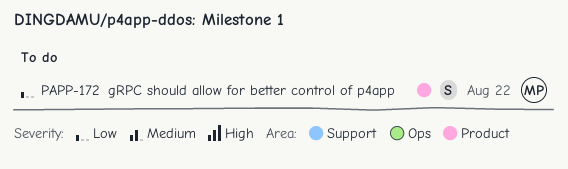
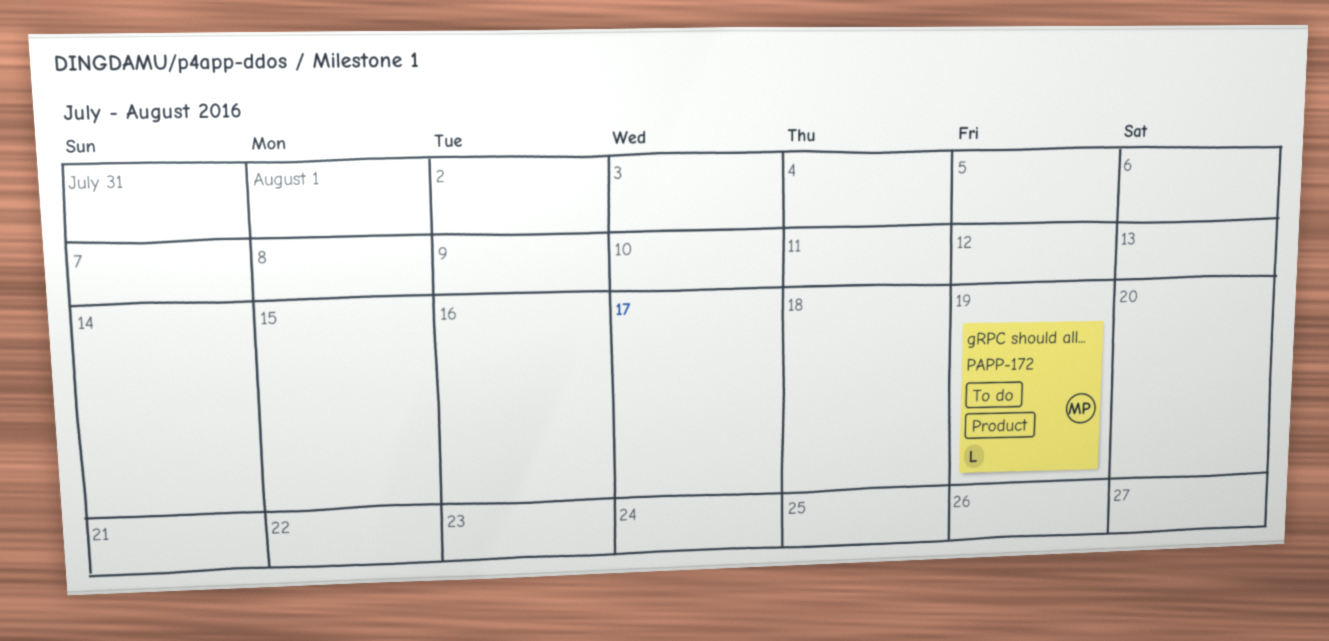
PAPP-172, estimate: S -> L
PAPP-172, due: Aug 22 -> Aug 19

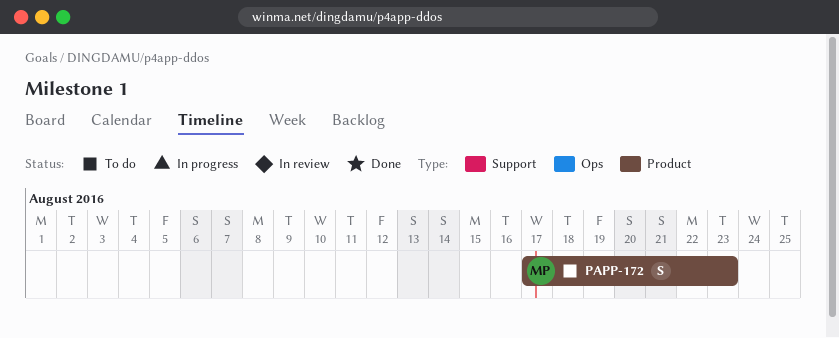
PAPP-172, estimate: L -> S
PAPP-172, due: Aug 19 -> Aug 23

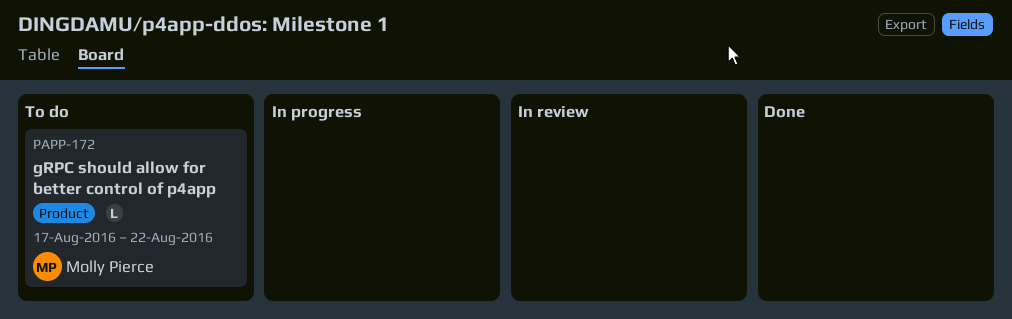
PAPP-172, estimate: S -> L
PAPP-172, due: Aug 23 -> Aug 22

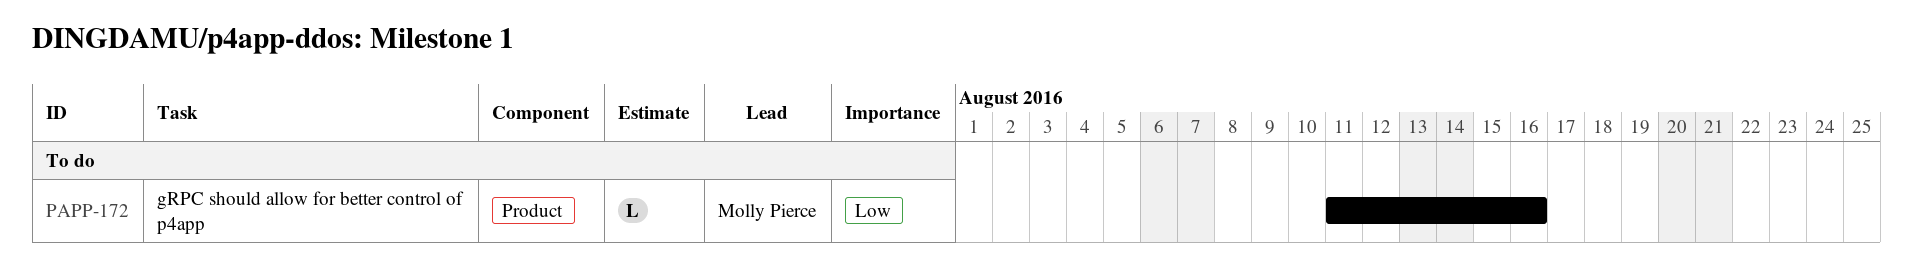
PAPP-172, start: Aug 17 -> Aug 11
PAPP-172, due: Aug 22 -> Aug 16

